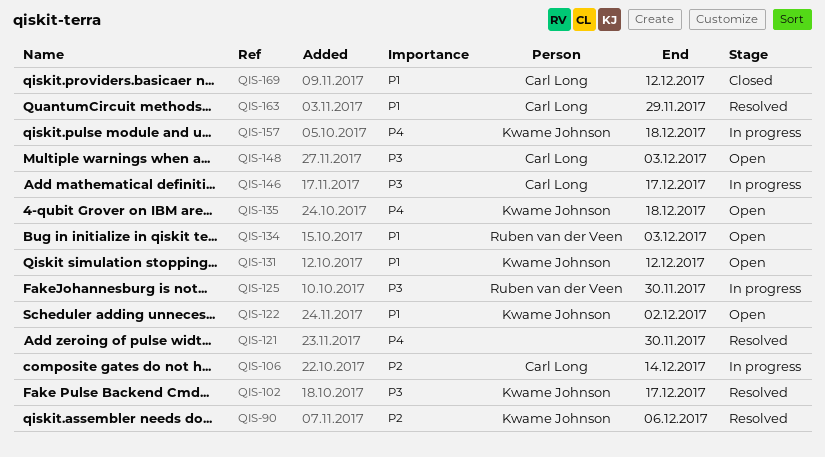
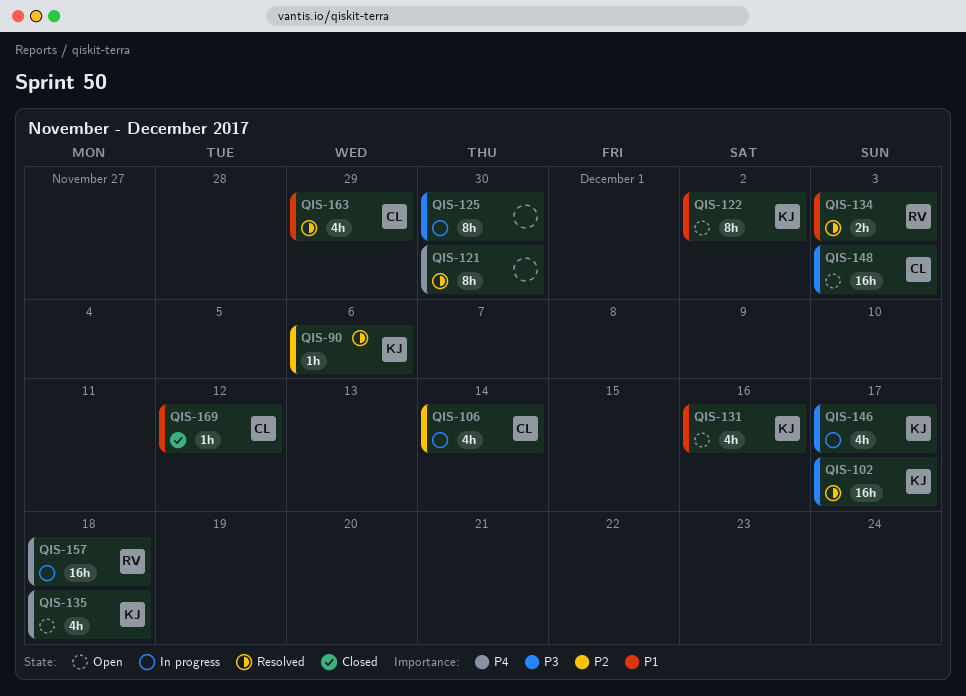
QIS-125, owner: Ruben van der Veen -> none
QIS-131, due: Dec 12 -> Dec 16
QIS-134, status: Open -> Resolved
QIS-146, owner: Carl Long -> Kwame Johnson
QIS-157, owner: Kwame Johnson -> Ruben van der Veen

